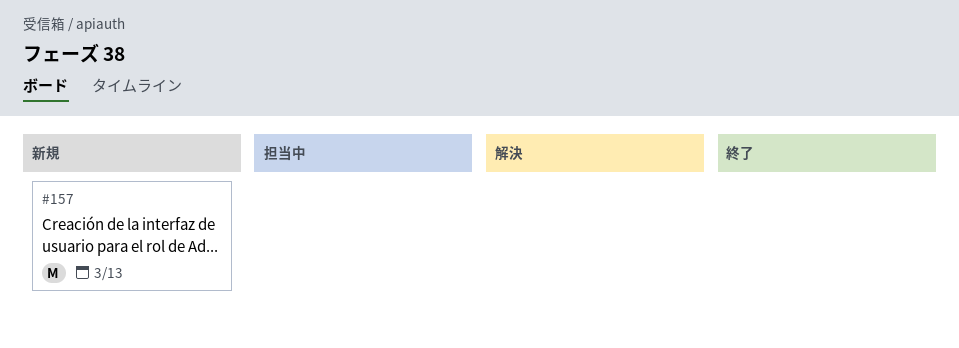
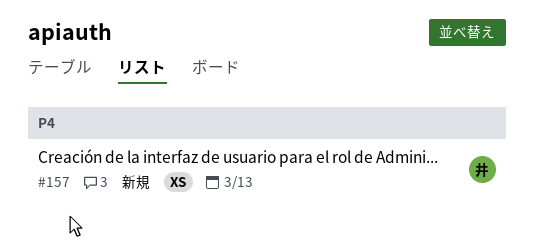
#157, estimate: M -> XS

